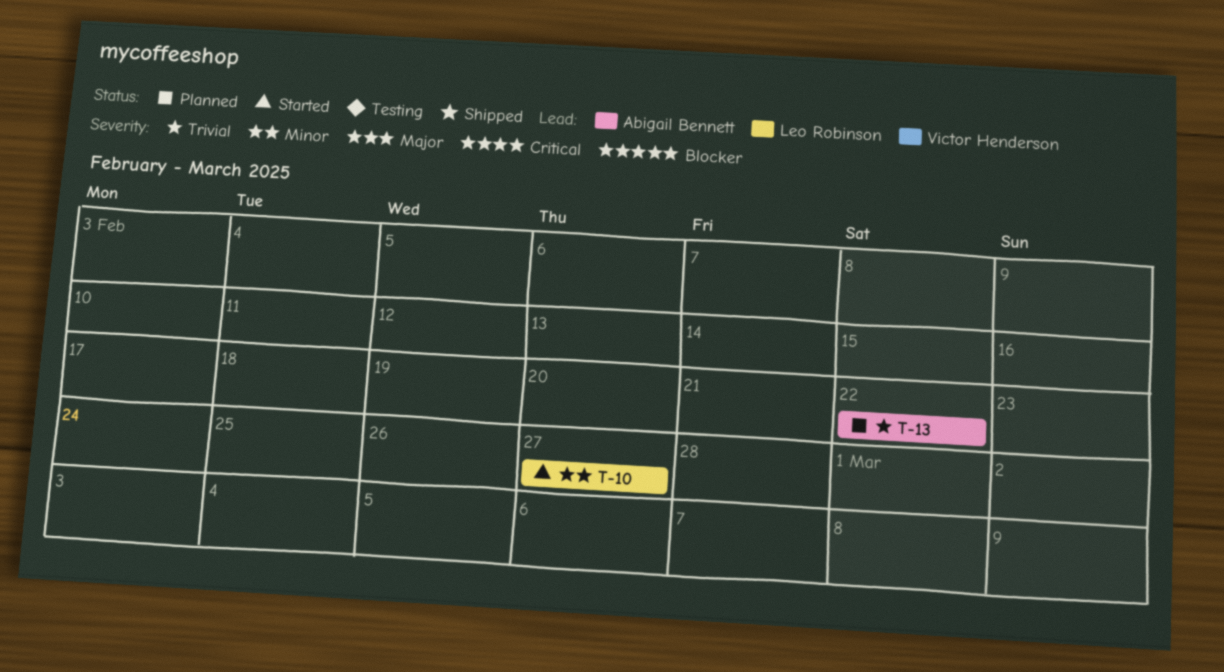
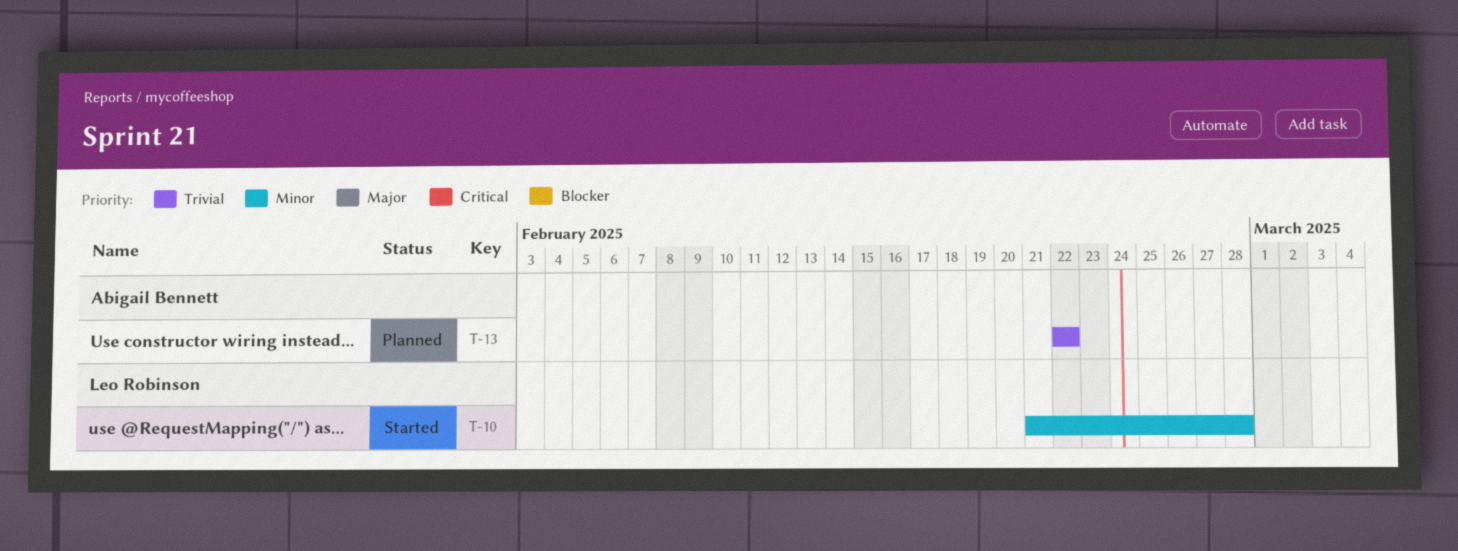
T-10, start: Feb 27 -> Feb 21
T-10, due: Feb 27 -> Feb 28

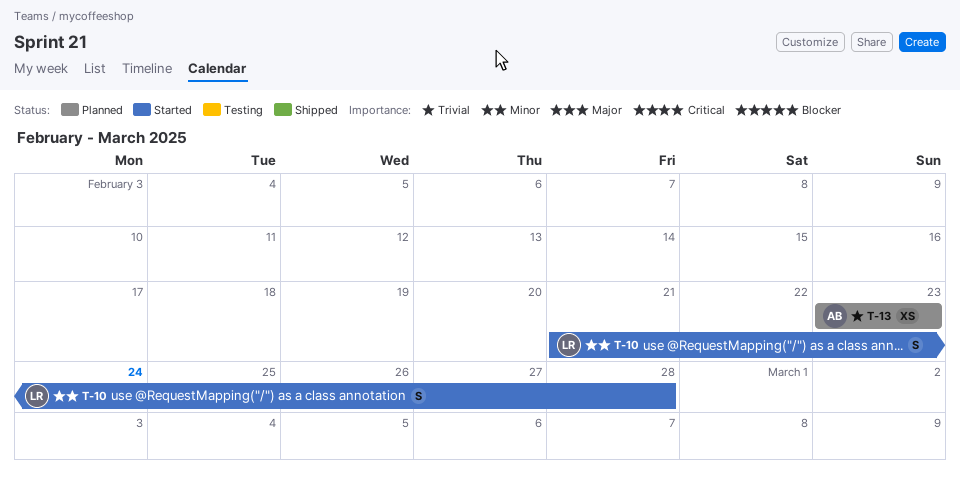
T-13, start: Feb 22 -> Feb 23
T-13, due: Feb 22 -> Feb 23

